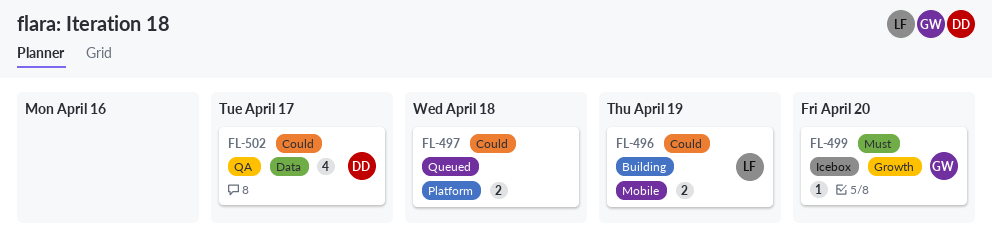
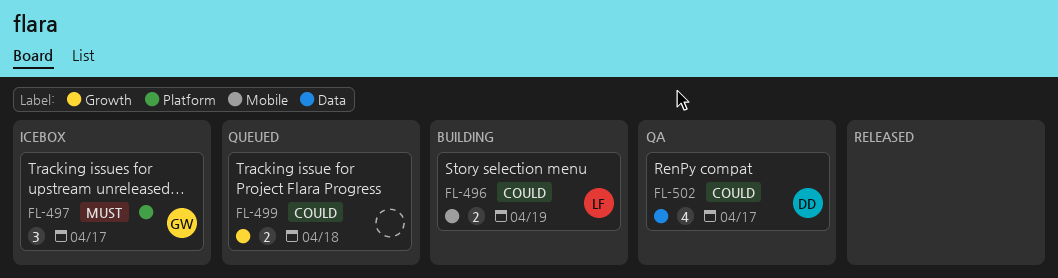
FL-497, status: Queued -> Icebox
FL-497, owner: none -> GW
FL-497, priority: Could -> Must
FL-497, estimate: 2 -> 3
FL-497, due: Apr 18 -> Apr 17
FL-499, status: Icebox -> Queued
FL-499, owner: GW -> none
FL-499, priority: Must -> Could
FL-499, estimate: 1 -> 2
FL-499, due: Apr 20 -> Apr 18

